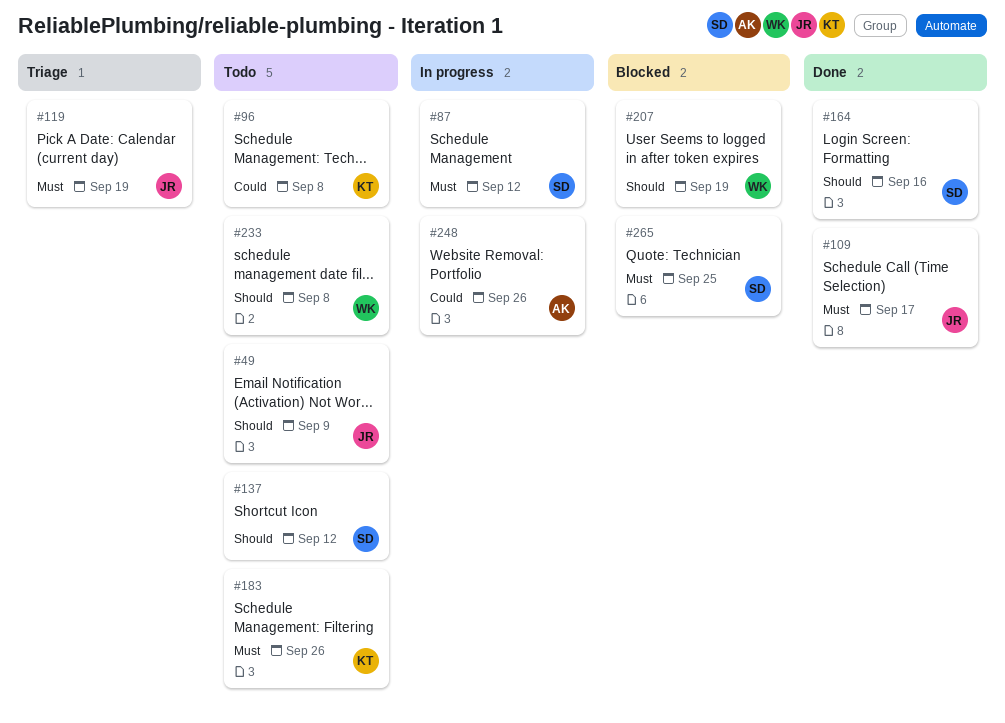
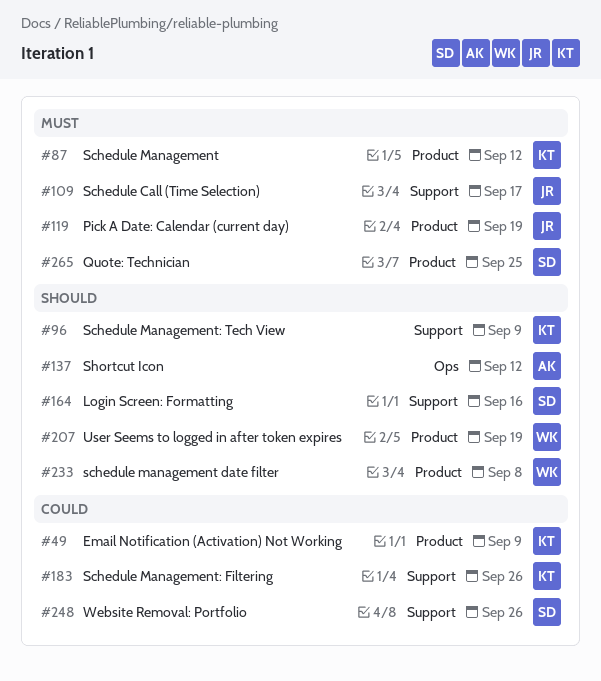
#49, owner: JR -> KT
#49, priority: Should -> Could
#87, owner: SD -> KT
#96, priority: Could -> Should
#96, due: Sep 8 -> Sep 9
#137, owner: SD -> AK
#183, priority: Must -> Could
#248, owner: AK -> SD

